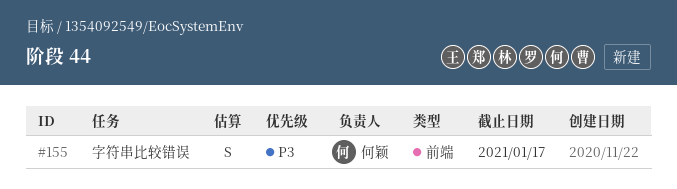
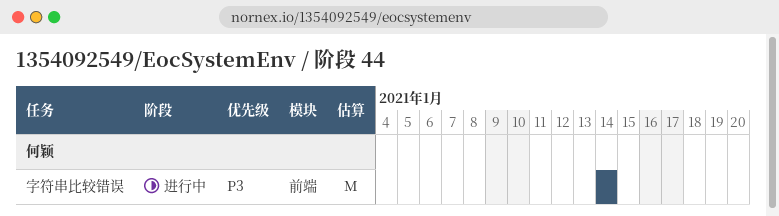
字符串比较错误, estimate: S -> M
字符串比较错误, due: Jan 17 -> Jan 14

